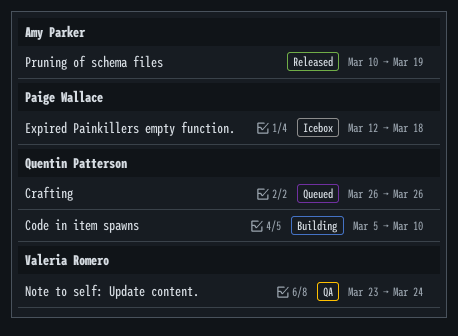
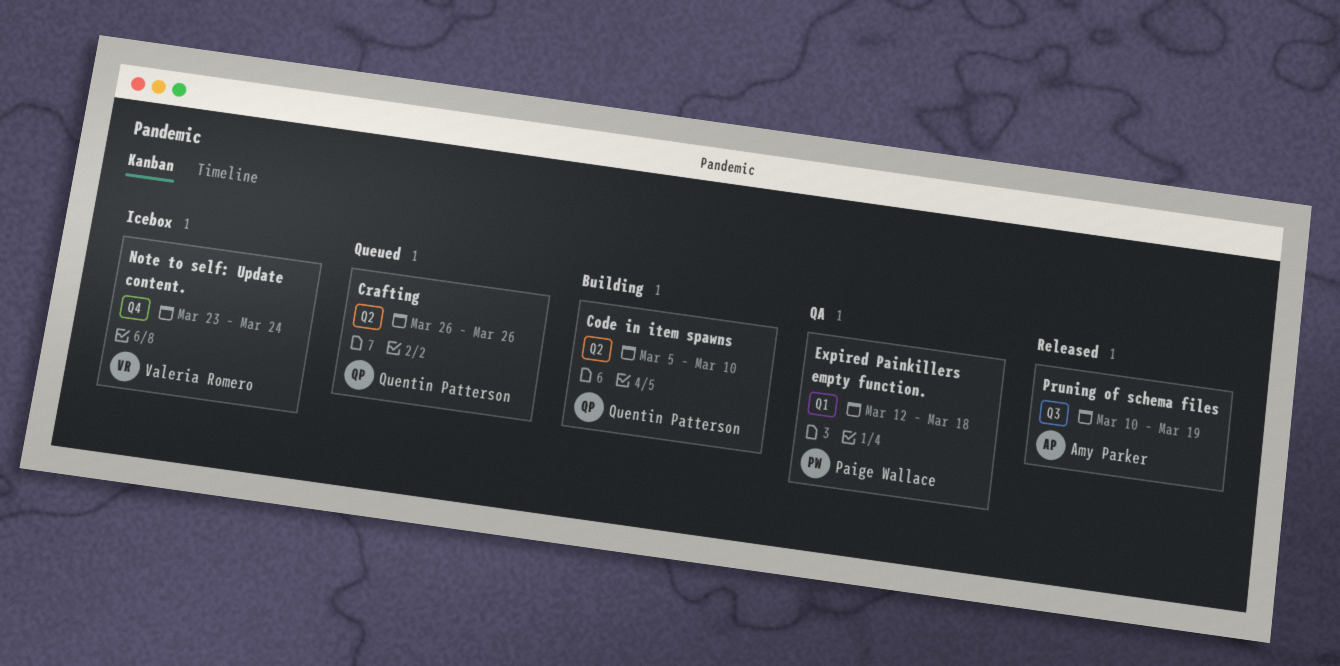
Expired Painkillers empty function., status: Icebox -> QA
Note to self: Update content., status: QA -> Icebox

